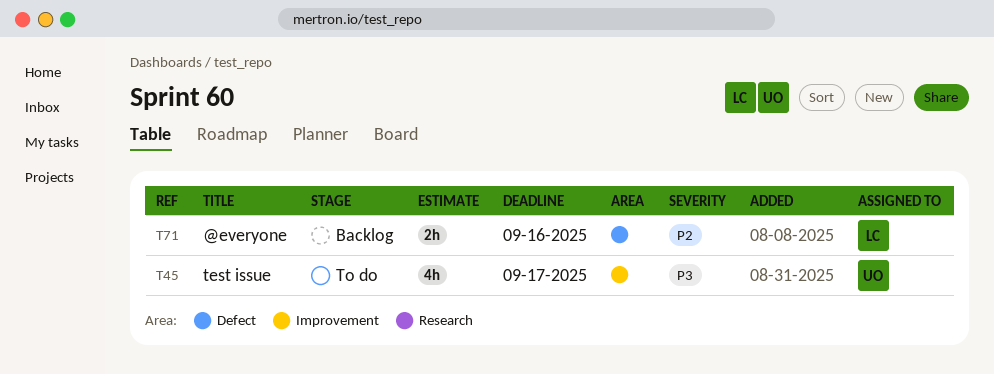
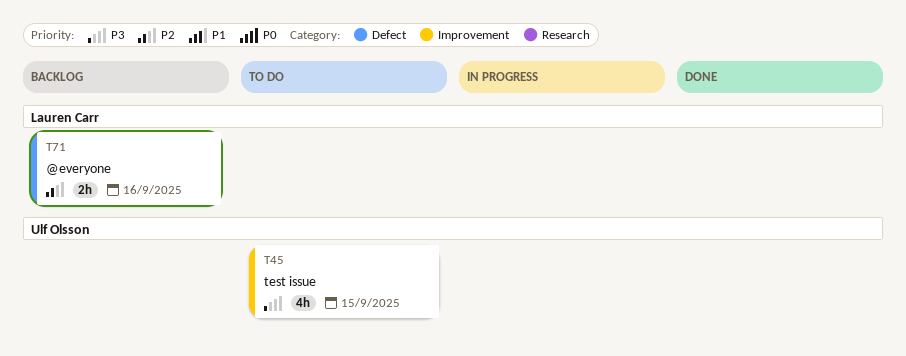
T45, due: Sep 17 -> Sep 15

